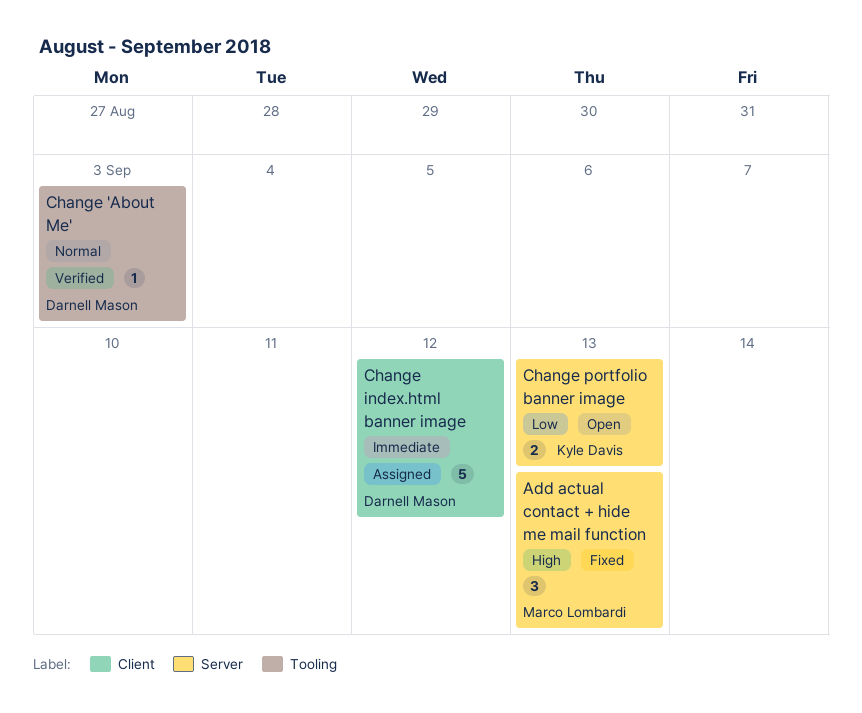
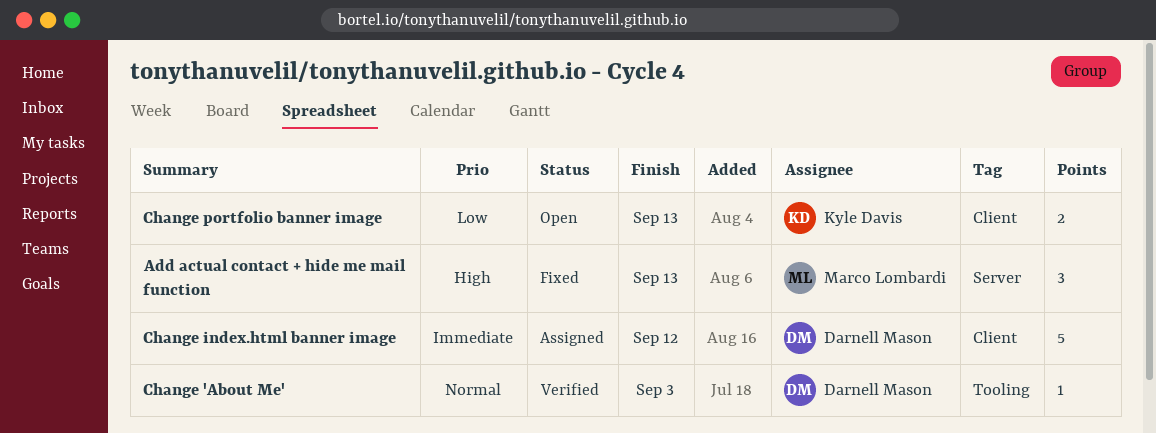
Change portfolio banner image, label: Server -> Client

